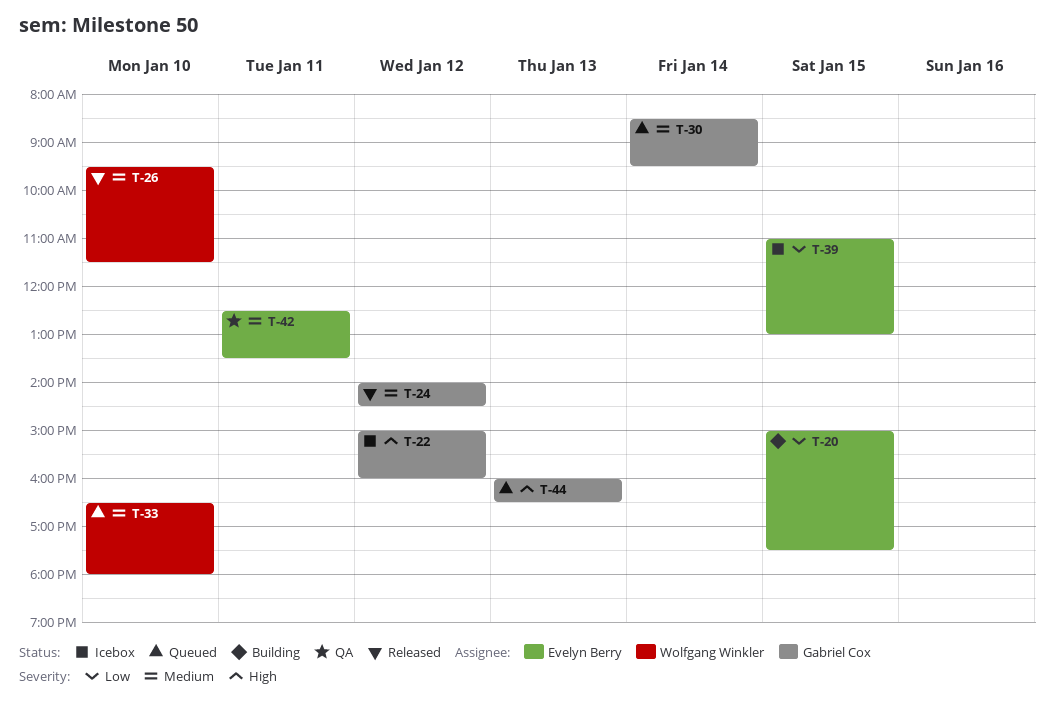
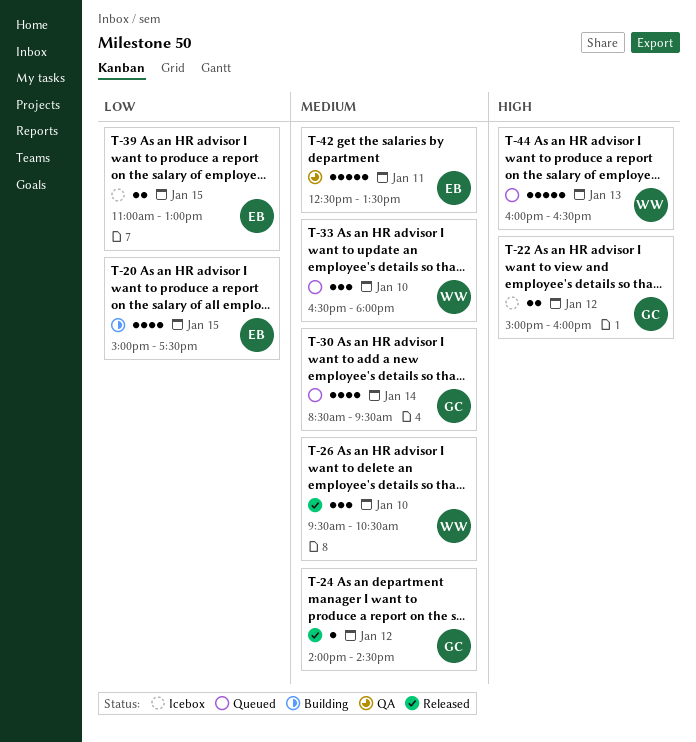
T-26, ends: 11:30 -> 10:30
T-44, owner: Gabriel Cox -> Wolfgang Winkler

